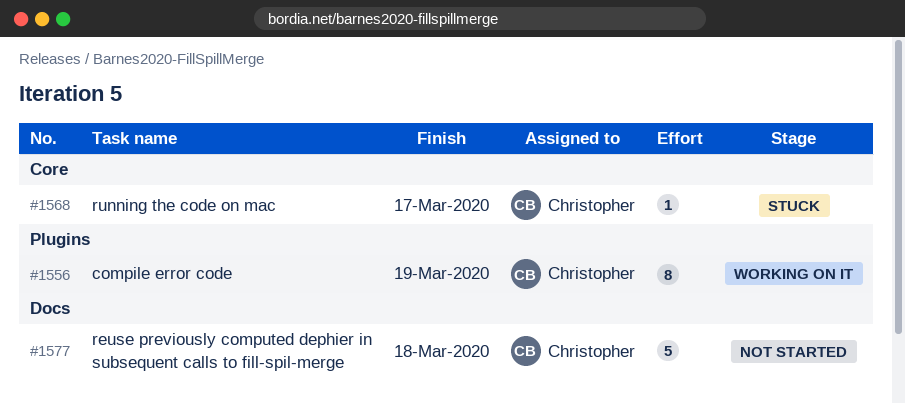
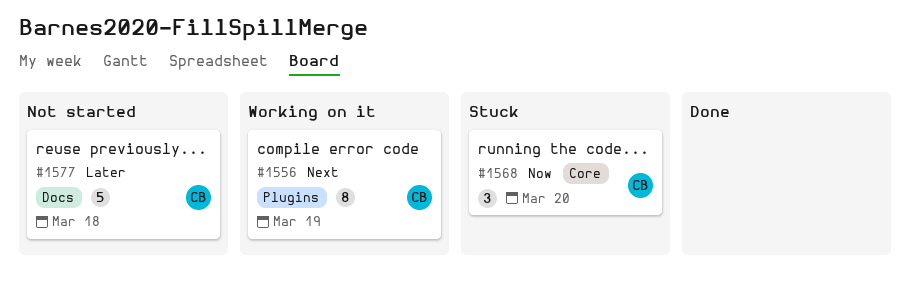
#1568, estimate: 1 -> 3
#1568, due: Mar 17 -> Mar 20

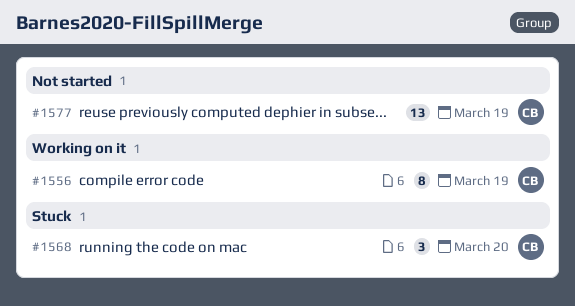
#1577, estimate: 5 -> 13
#1577, due: Mar 18 -> Mar 19

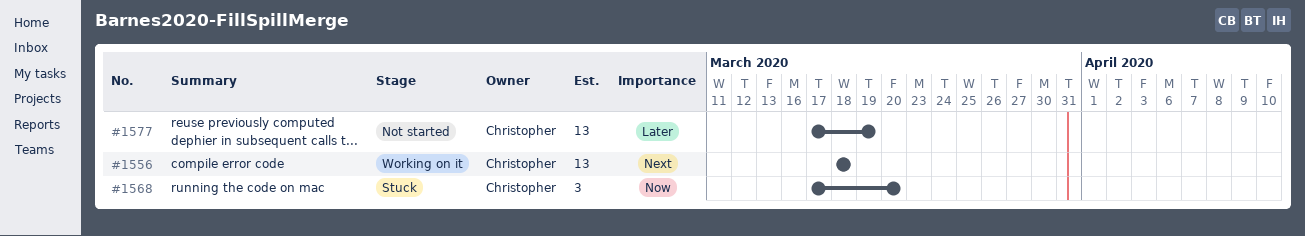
#1556, estimate: 8 -> 13
#1556, due: Mar 19 -> Mar 18

